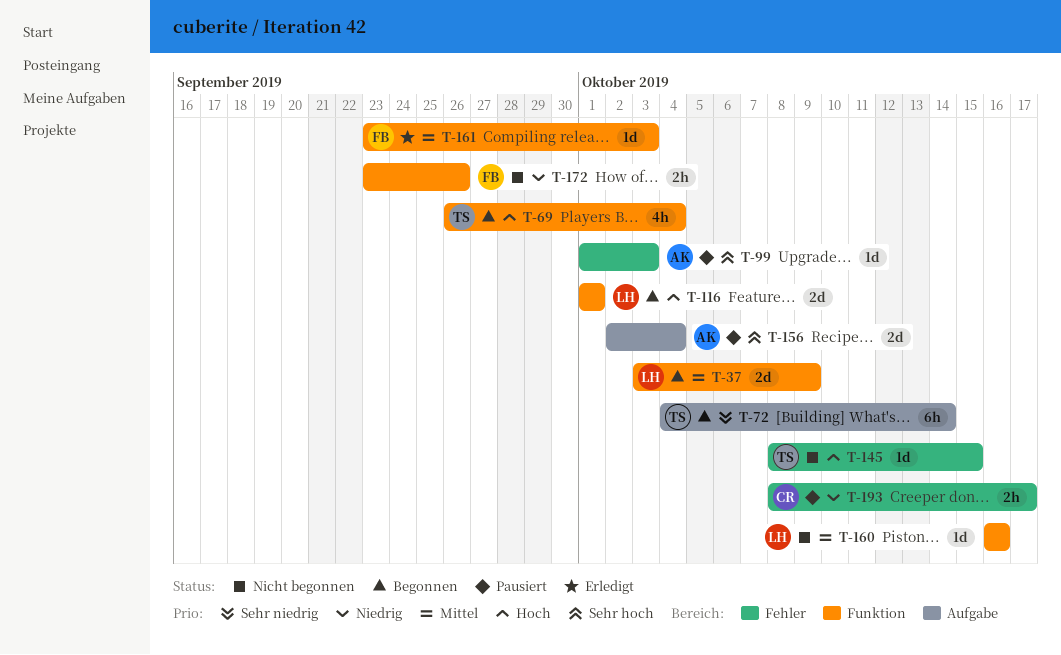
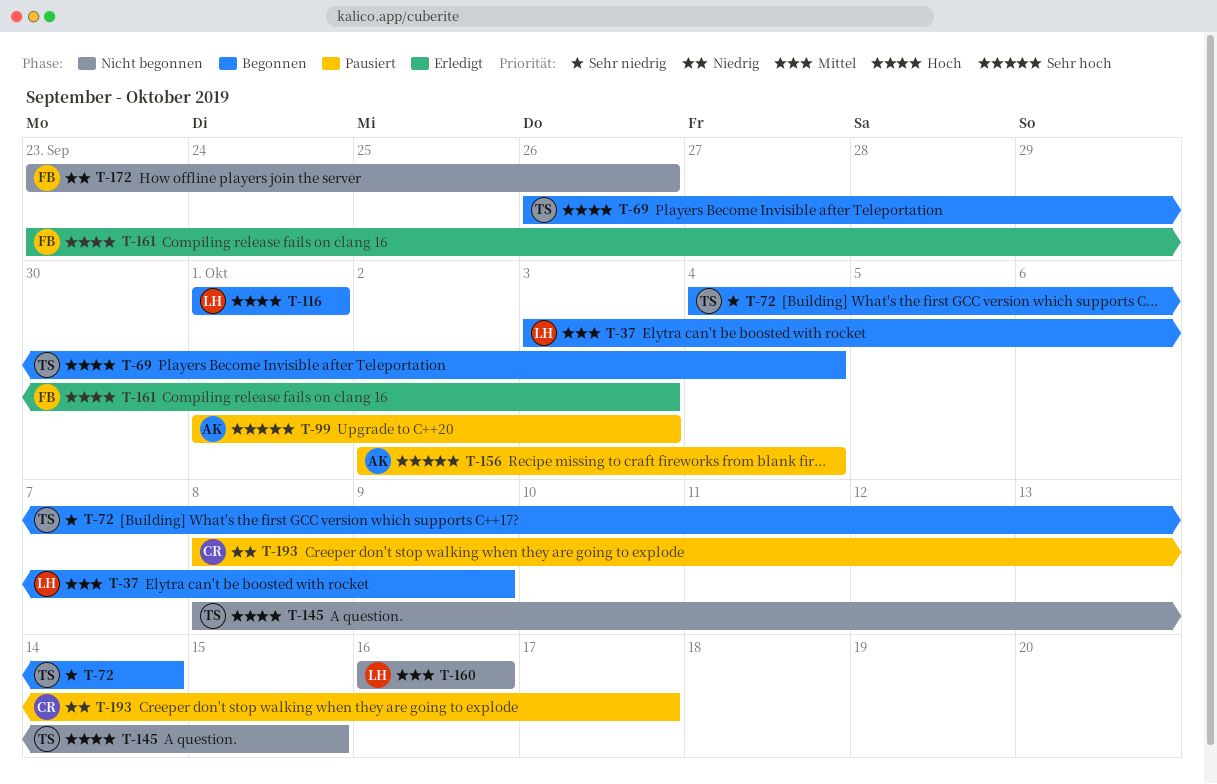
T-161, priority: Mittel -> Hoch

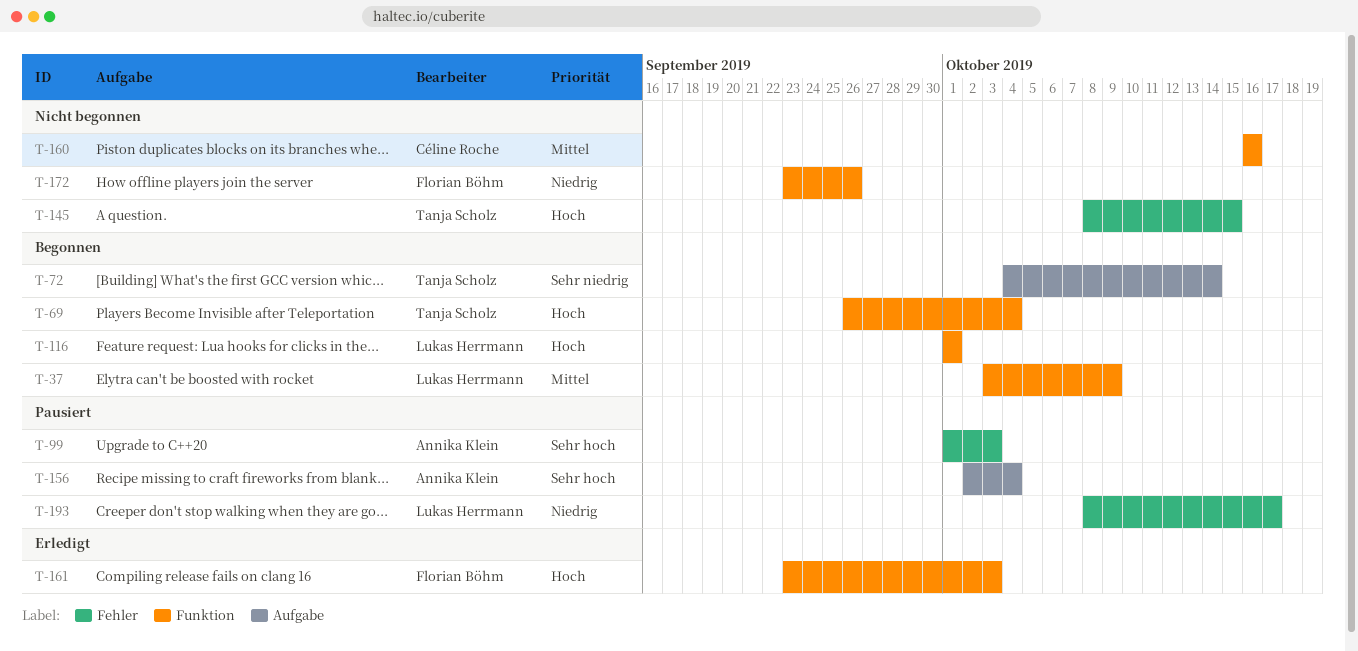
T-160, owner: Lukas Herrmann -> Céline Roche
T-193, owner: Céline Roche -> Lukas Herrmann

